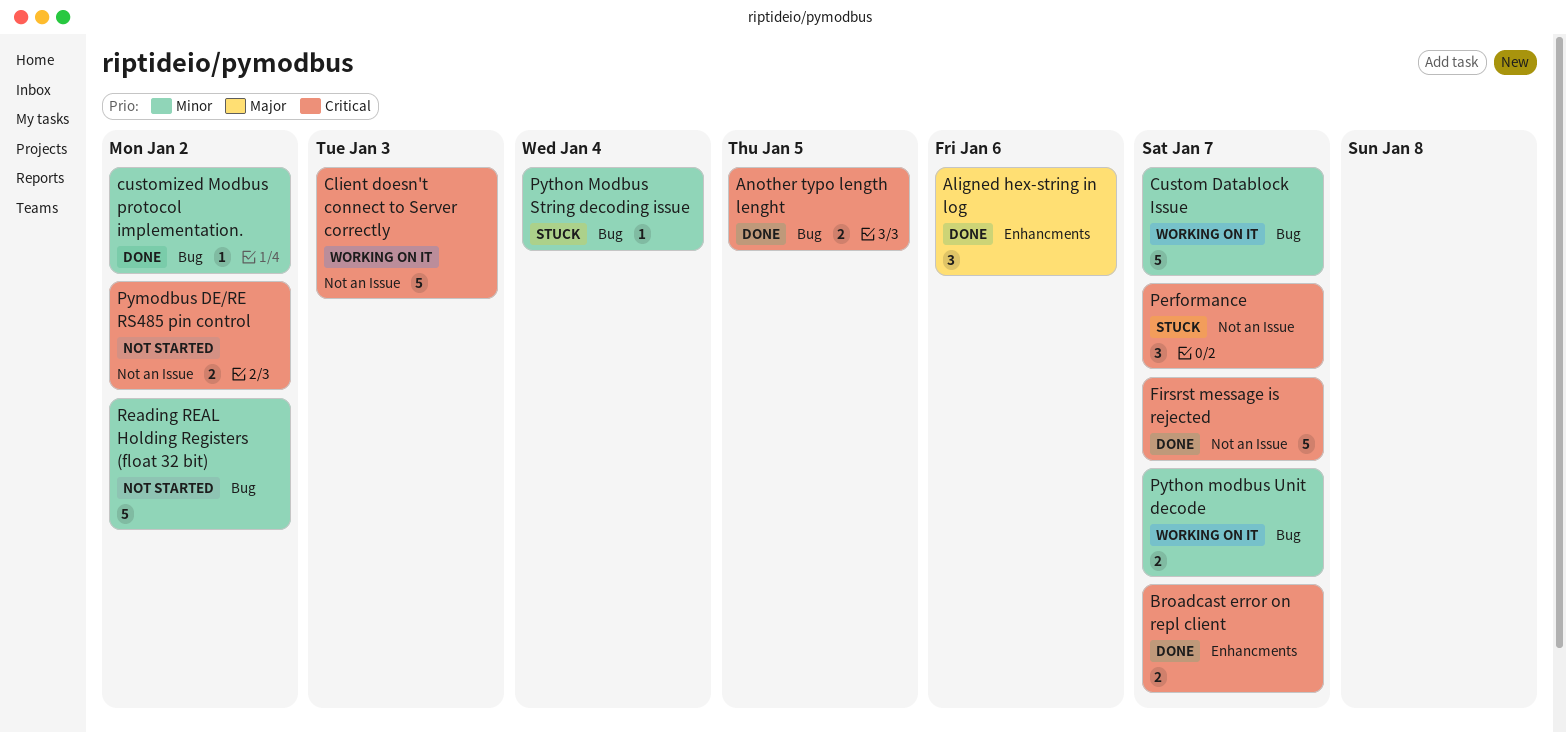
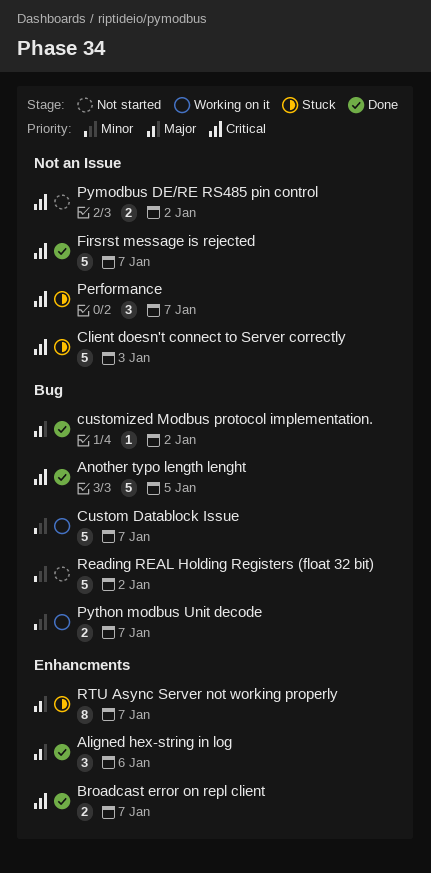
Another typo length lenght, estimate: 2 -> 5
Client doesn't connect to Server correctly, status: Working on it -> Stuck
customized Modbus protocol implementation., priority: Minor -> Major
Python Modbus String decoding issue: present -> none
RTU Async Server not working properly: none -> present

